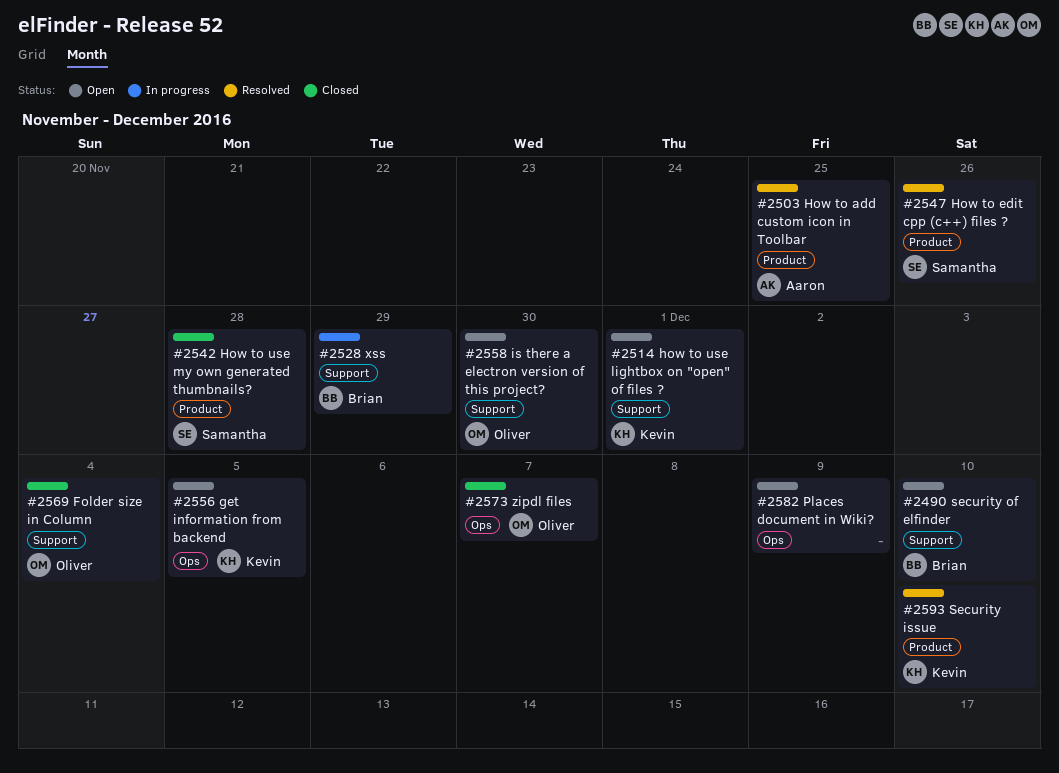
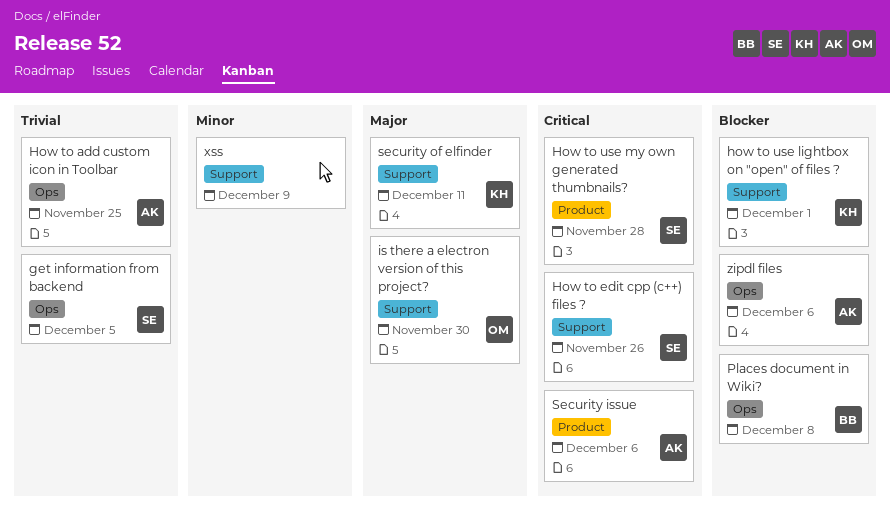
Folder size in Column: present -> none
get information from backend, owner: Kevin -> Samantha
How to add custom icon in Toolbar, label: Product -> Ops
How to edit cpp (c++) files ?, label: Product -> Support
Places document in Wiki?, owner: none -> Brian
Places document in Wiki?, due: Dec 9 -> Dec 8
Security issue, owner: Kevin -> Aaron
Security issue, due: Dec 10 -> Dec 6
security of elfinder, owner: Brian -> Kevin
security of elfinder, due: Dec 10 -> Dec 11
xss, owner: Brian -> none
xss, due: Nov 29 -> Dec 9
zipdl files, owner: Oliver -> Aaron
zipdl files, due: Dec 7 -> Dec 6

